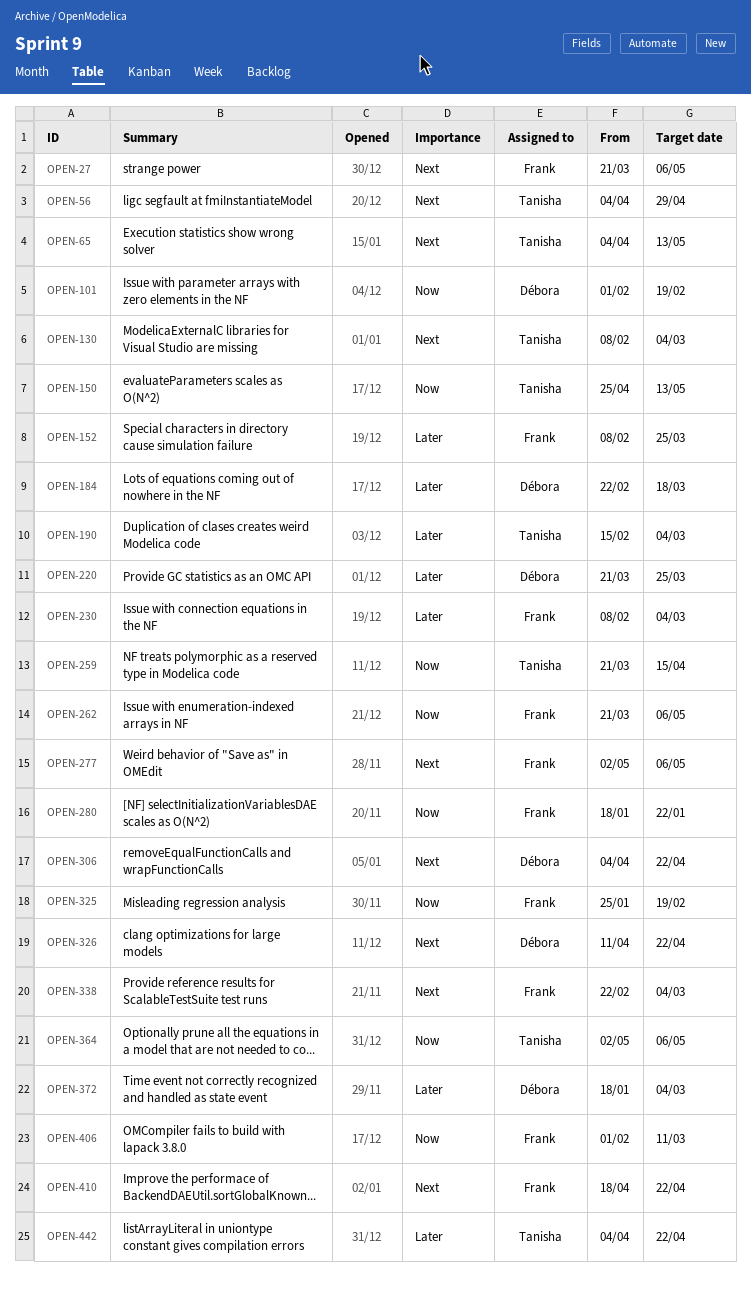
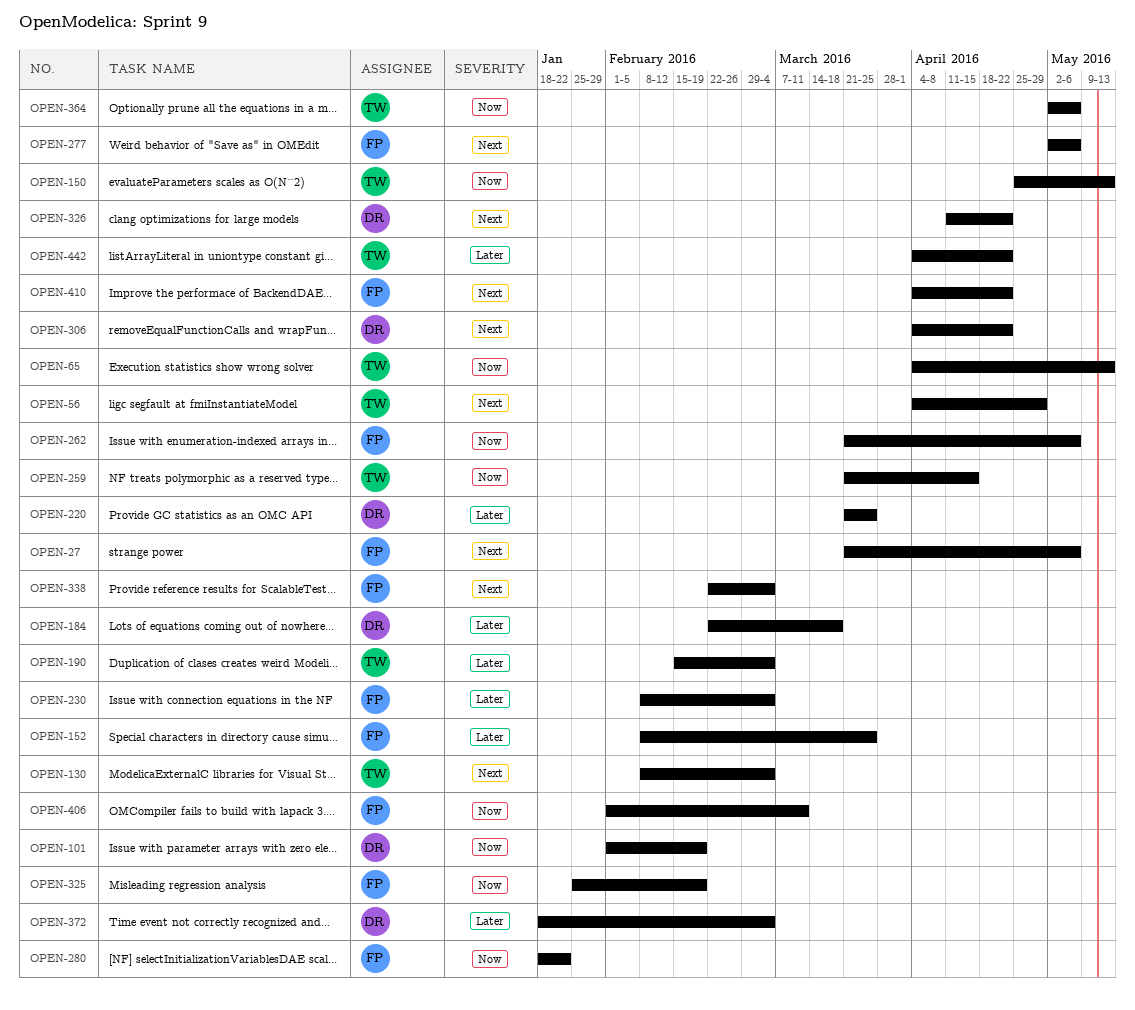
OPEN-65, priority: Next -> Now
OPEN-410, start: Apr 18 -> Apr 4

